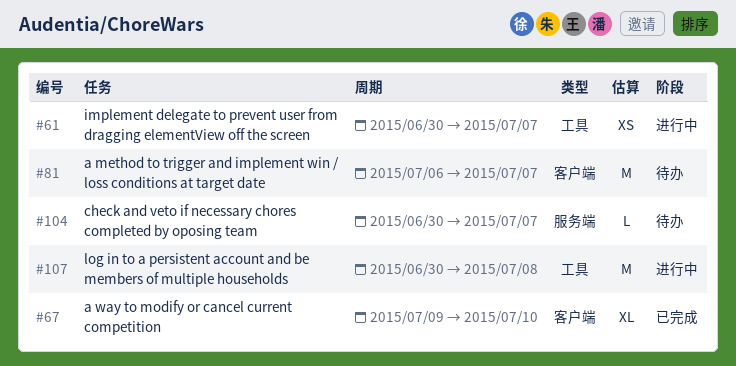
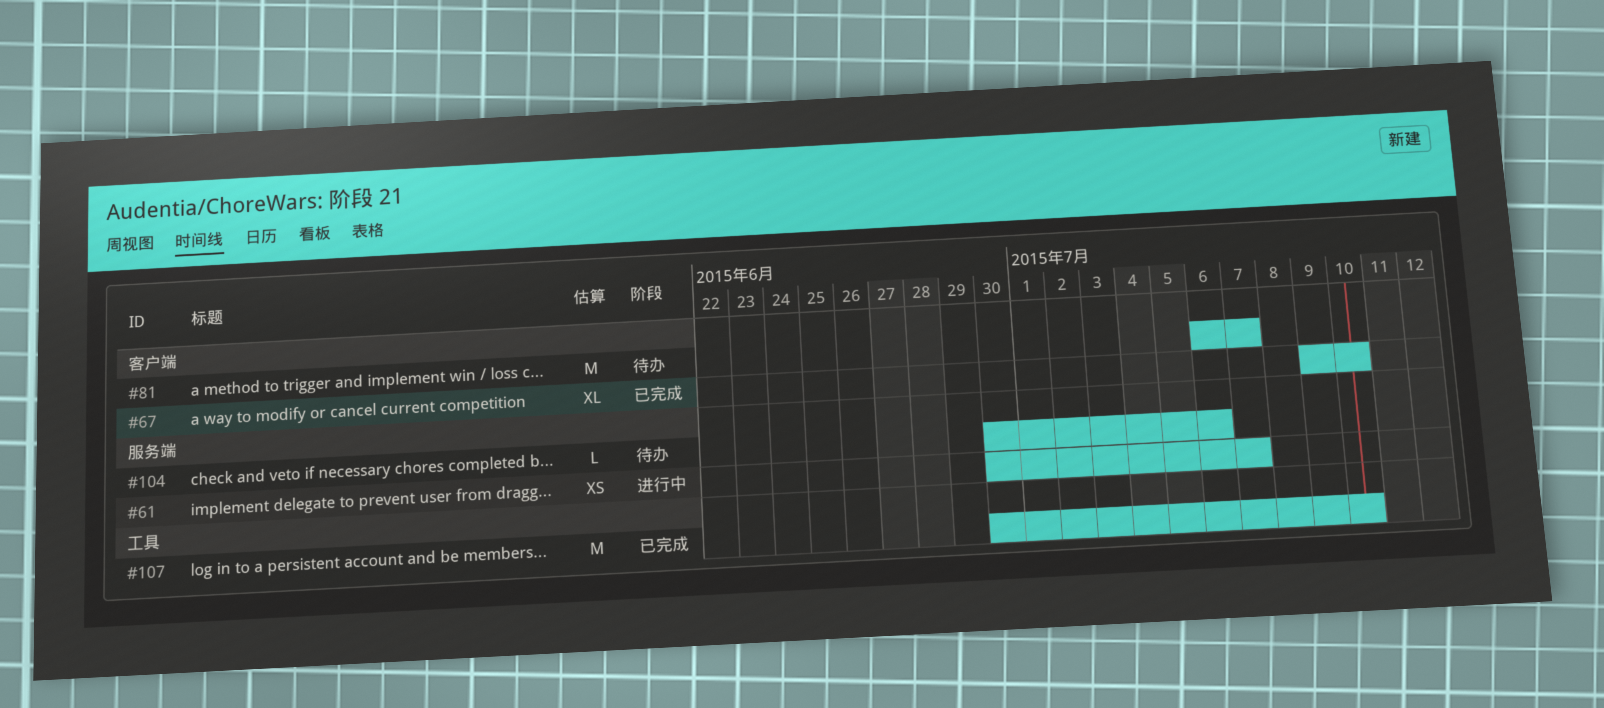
#61, label: 工具 -> 服务端
#104, due: Jul 7 -> Jul 6
#107, status: 进行中 -> 已完成
#107, due: Jul 8 -> Jul 10

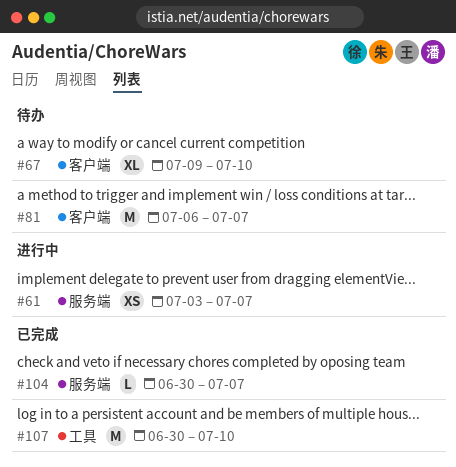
#61, start: Jun 30 -> Jul 3
#67, status: 已完成 -> 待办
#104, status: 待办 -> 已完成
#104, due: Jul 6 -> Jul 7

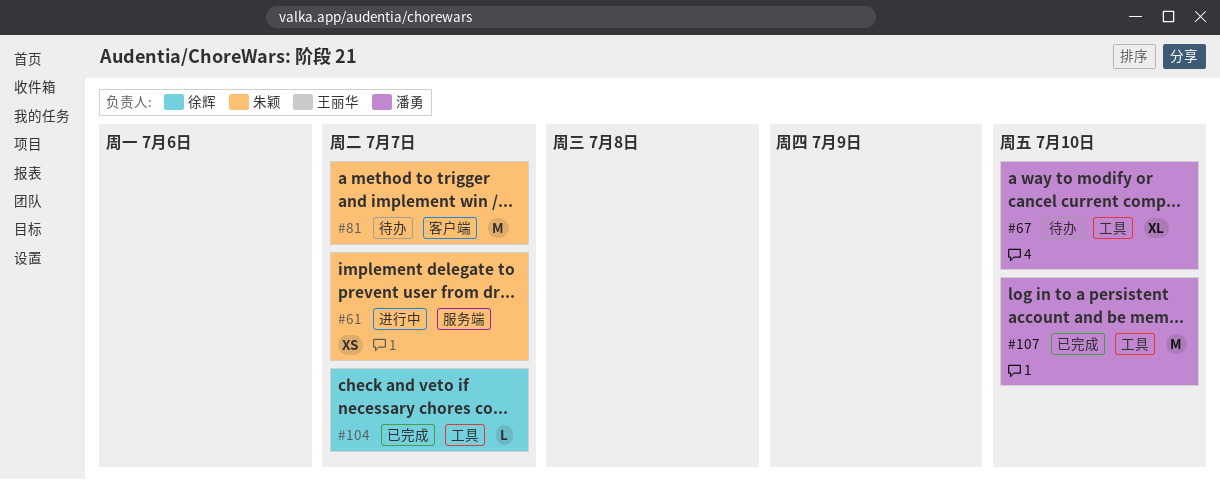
#67, label: 客户端 -> 工具
#104, label: 服务端 -> 工具

